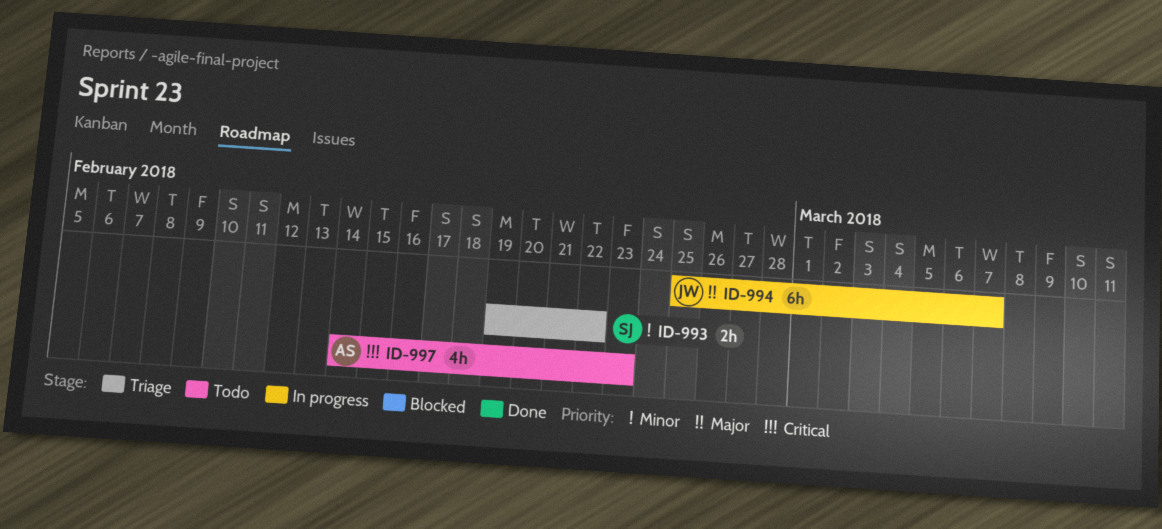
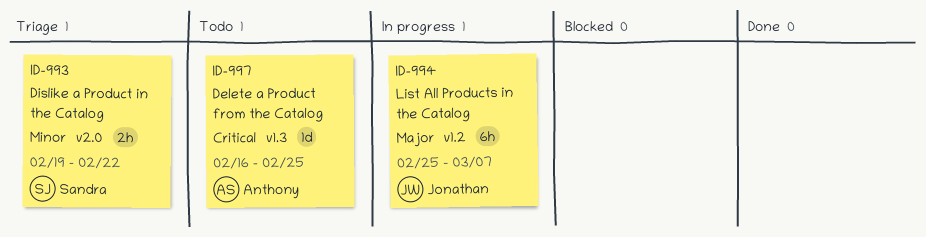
ID-997, estimate: 4h -> 1d
ID-997, start: Feb 14 -> Feb 16
ID-997, due: Feb 23 -> Feb 25

